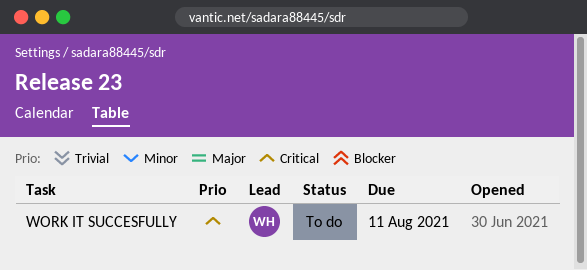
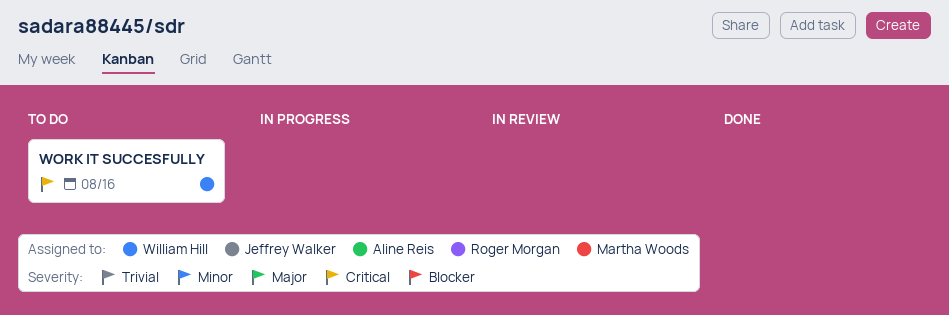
WORK IT SUCCESFULLY, due: Aug 11 -> Aug 16

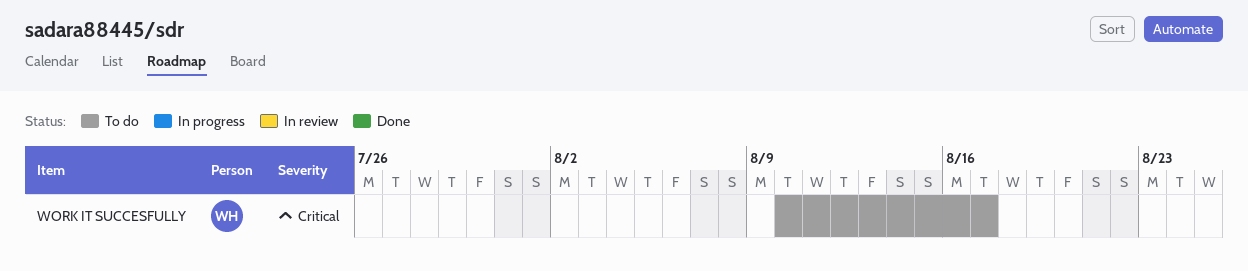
WORK IT SUCCESFULLY, due: Aug 16 -> Aug 17

